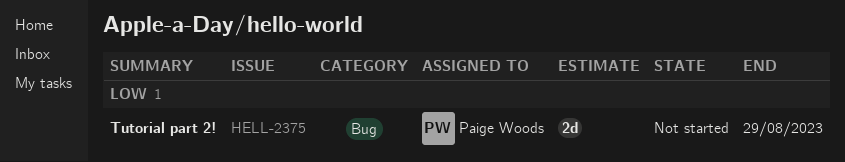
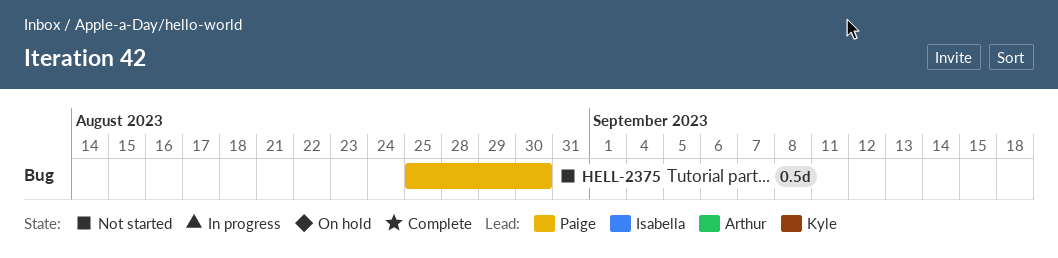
HELL-2375, estimate: 2d -> 0.5d
HELL-2375, due: Aug 29 -> Aug 30

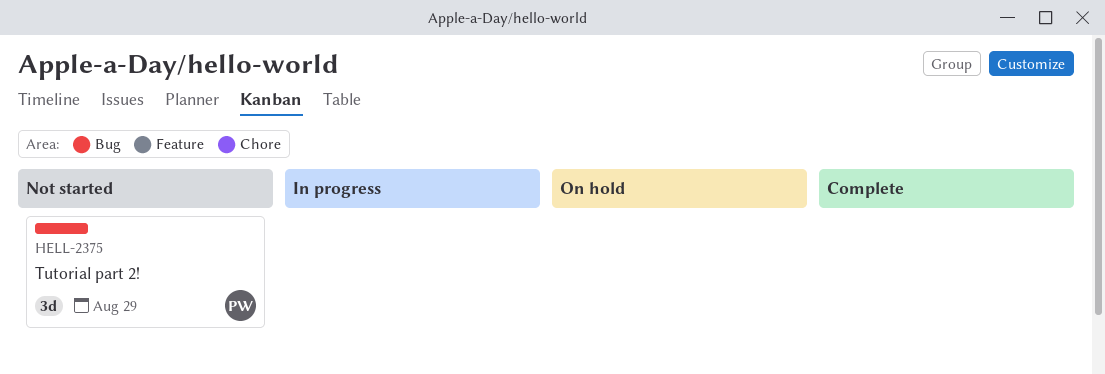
HELL-2375, estimate: 0.5d -> 3d
HELL-2375, due: Aug 30 -> Aug 29

